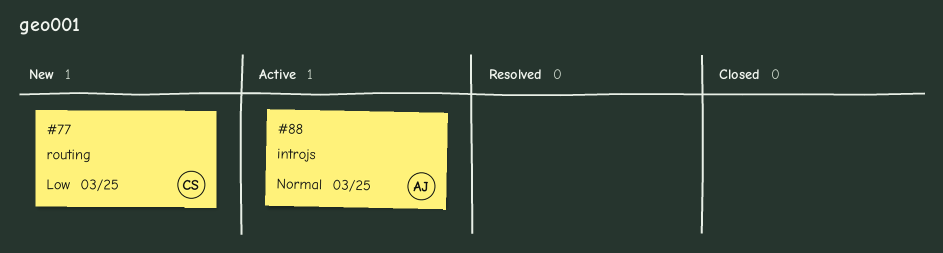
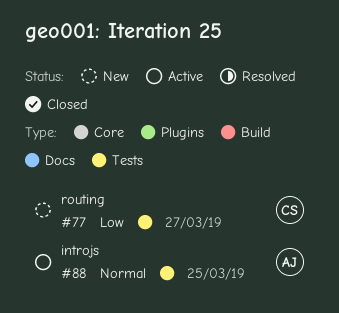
#77, due: Mar 25 -> Mar 27

